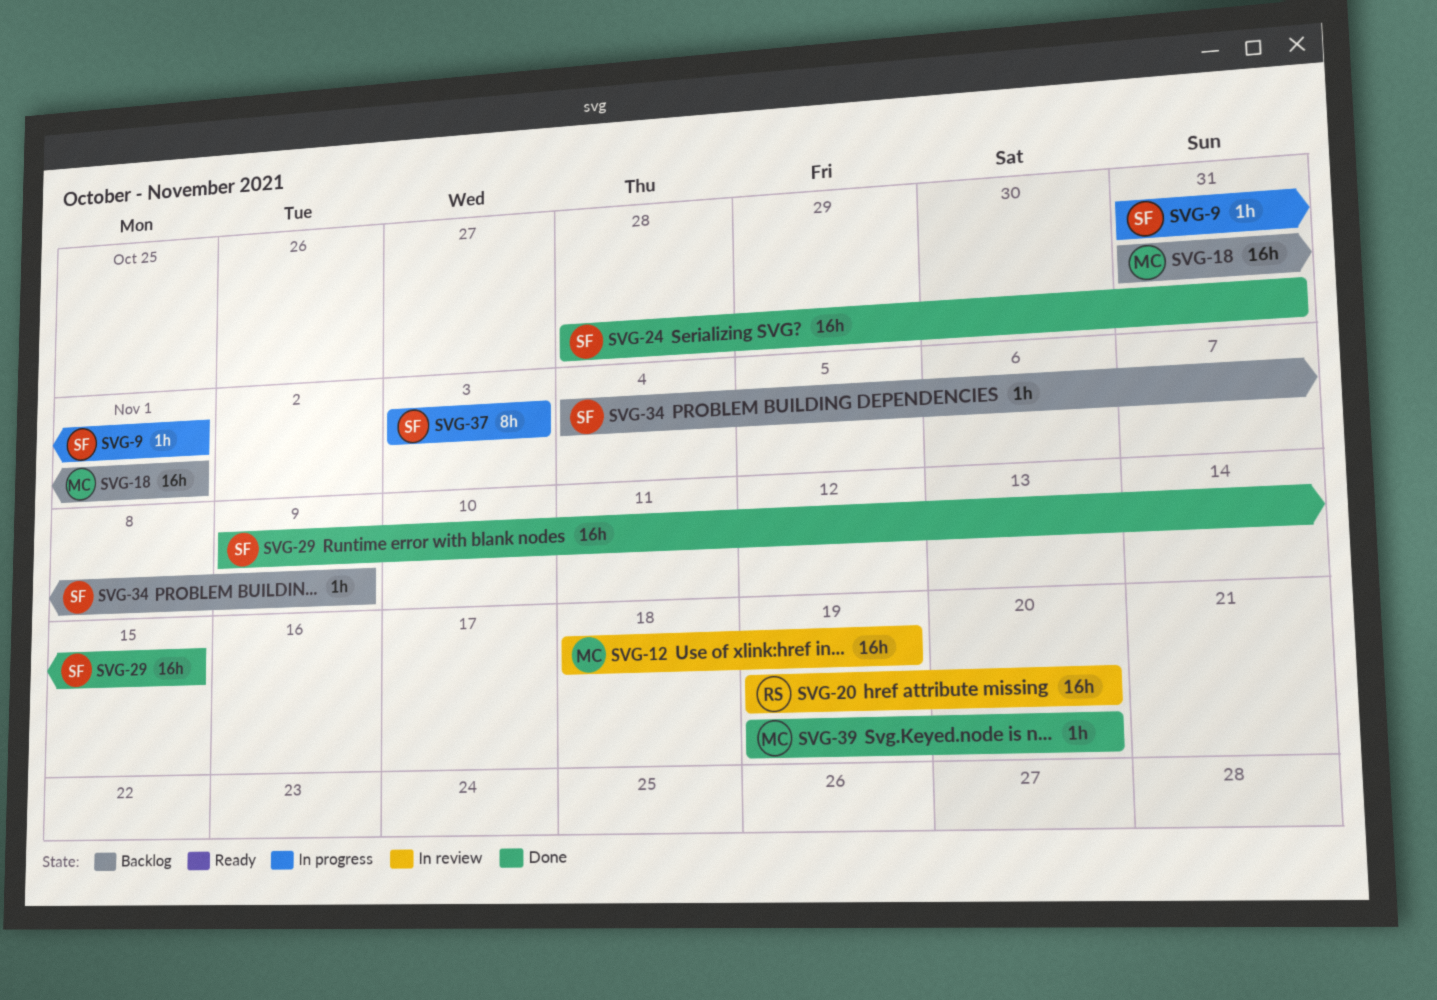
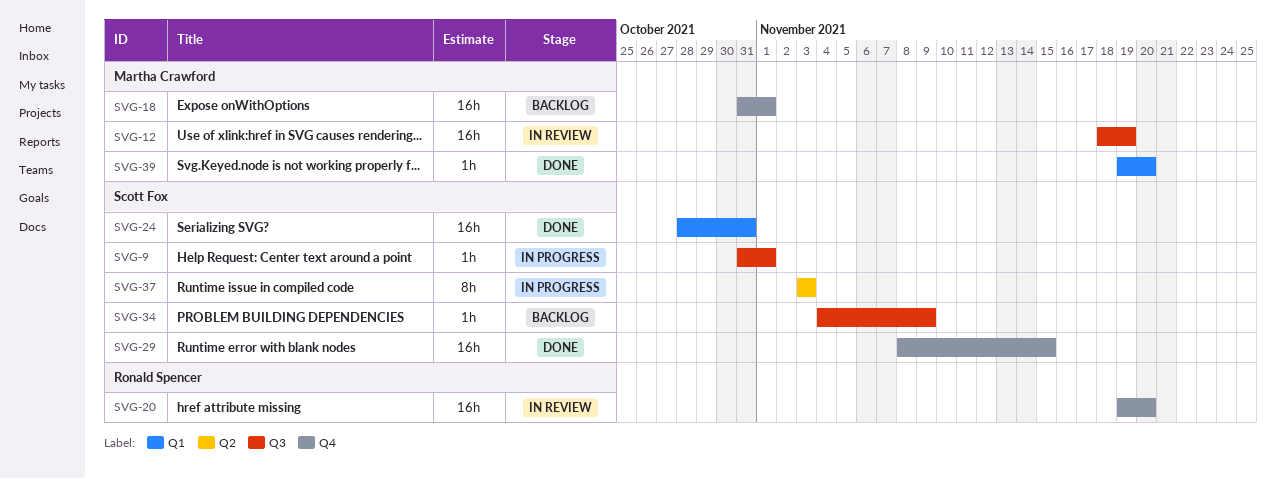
SVG-29, start: Nov 9 -> Nov 8

